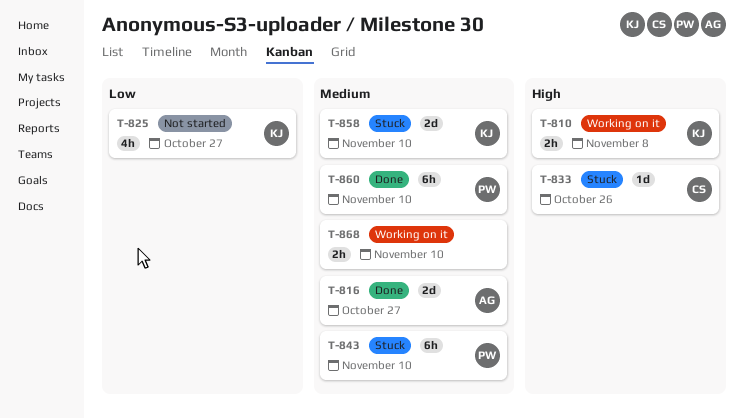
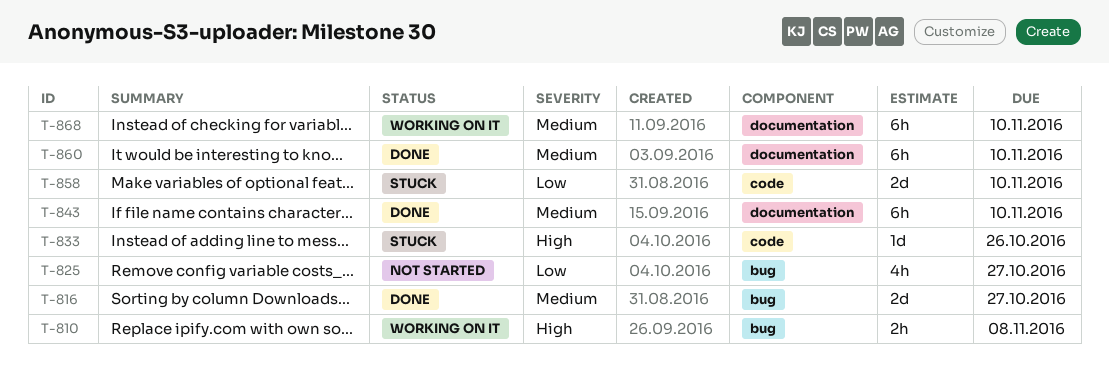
T-843, status: Stuck -> Done
T-858, priority: Medium -> Low
T-868, estimate: 2h -> 6h

